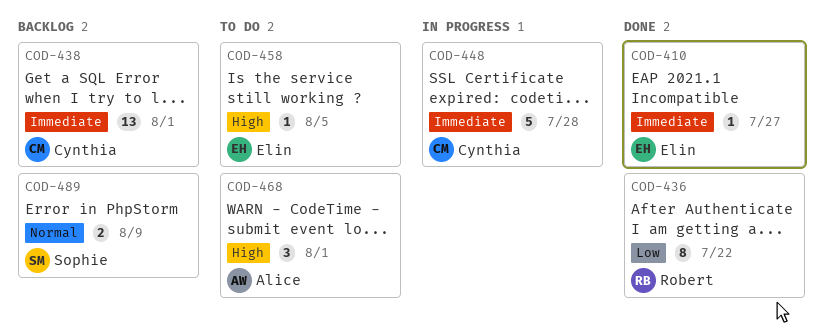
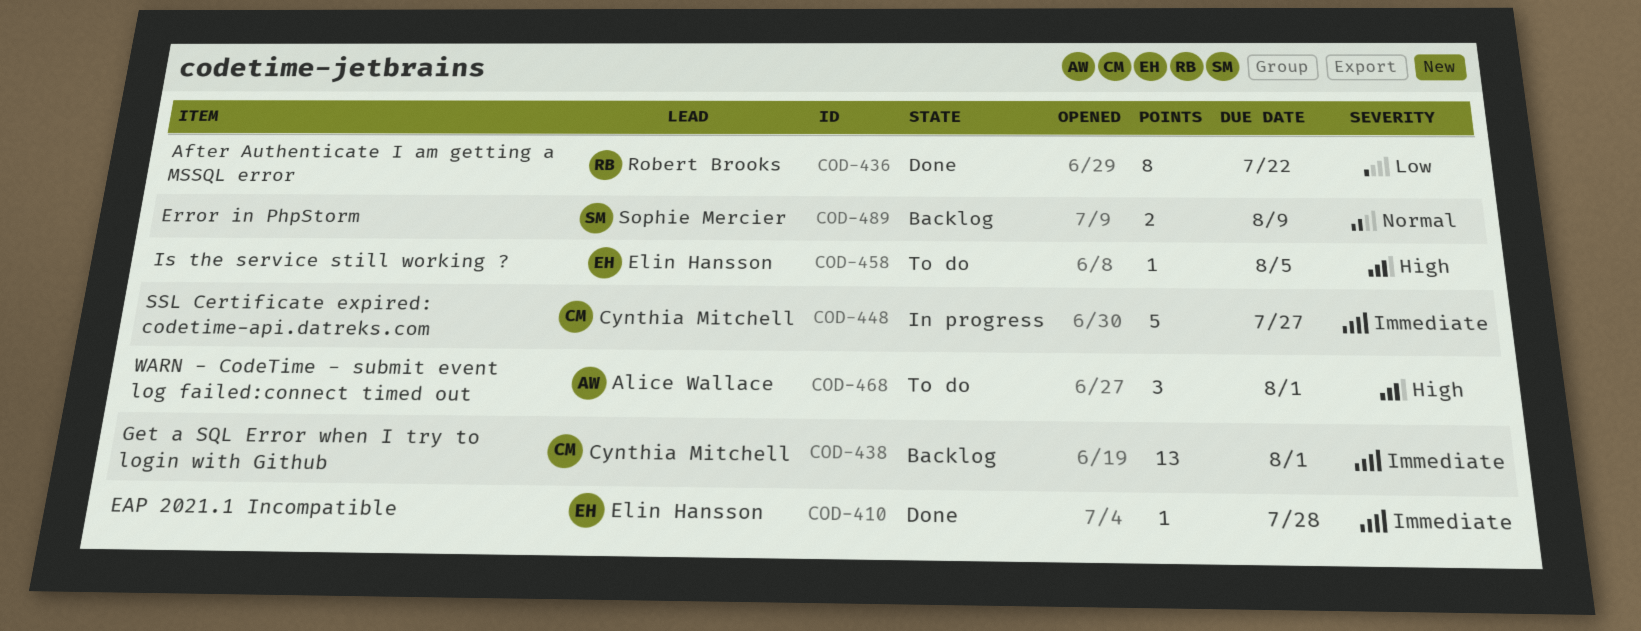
COD-410, due: Jul 27 -> Jul 28
COD-448, due: Jul 28 -> Jul 27

